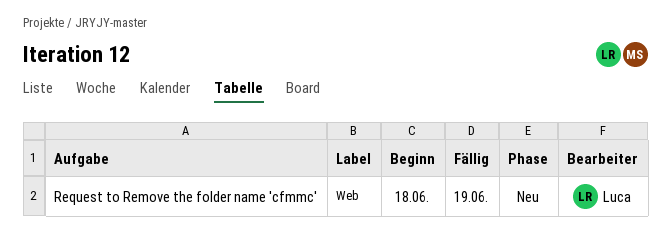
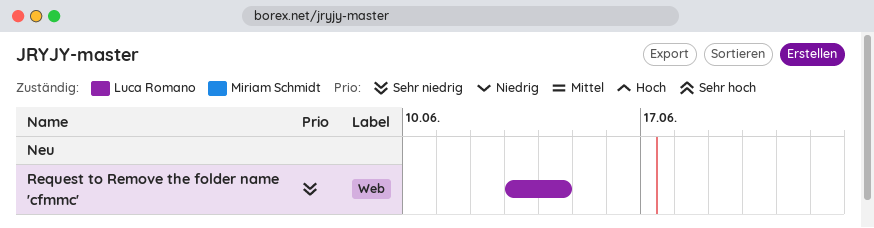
Request to Remove the folder name 'cfmmc', start: Jun 18 -> Jun 13
Request to Remove the folder name 'cfmmc', due: Jun 19 -> Jun 14

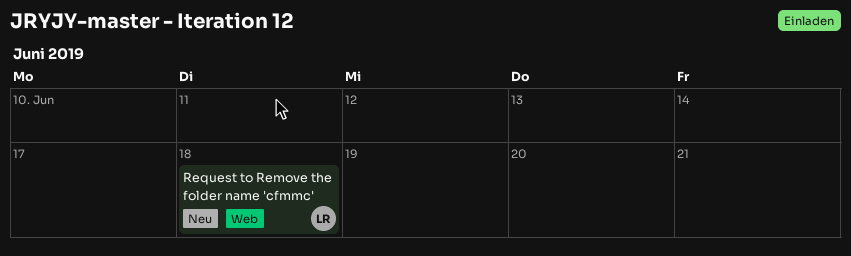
Request to Remove the folder name 'cfmmc', due: Jun 14 -> Jun 18

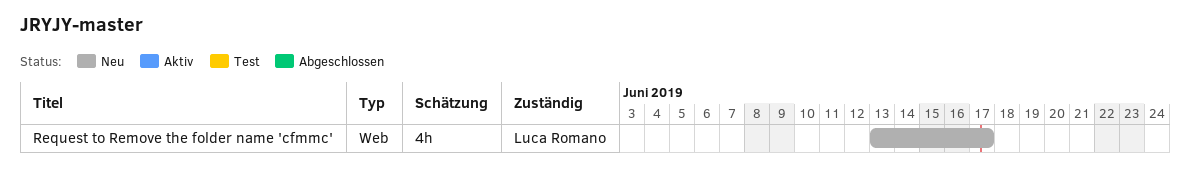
Request to Remove the folder name 'cfmmc', due: Jun 18 -> Jun 17

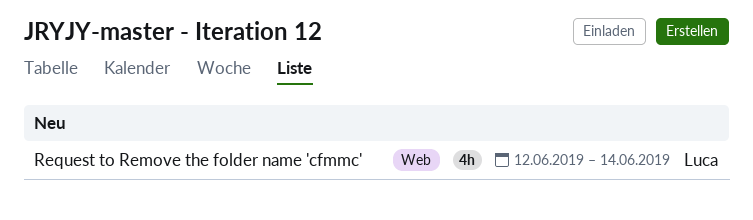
Request to Remove the folder name 'cfmmc', start: Jun 13 -> Jun 12
Request to Remove the folder name 'cfmmc', due: Jun 17 -> Jun 14

